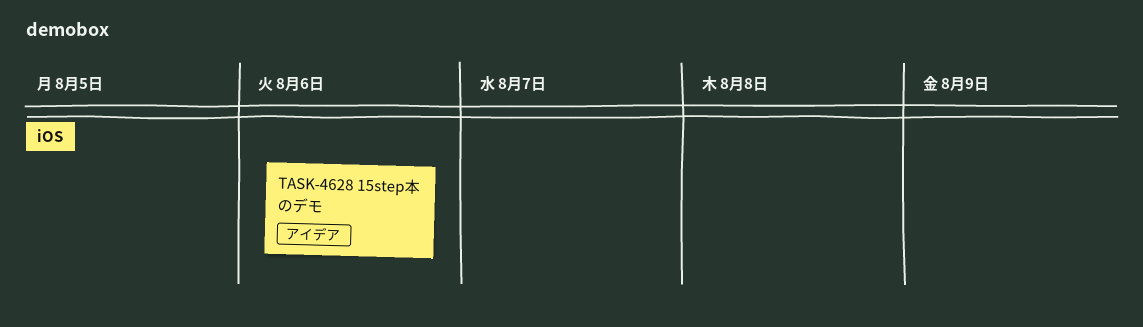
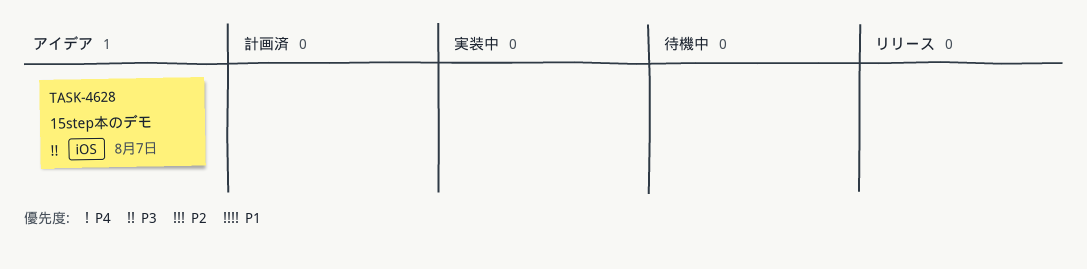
TASK-4628, due: Aug 6 -> Aug 7

